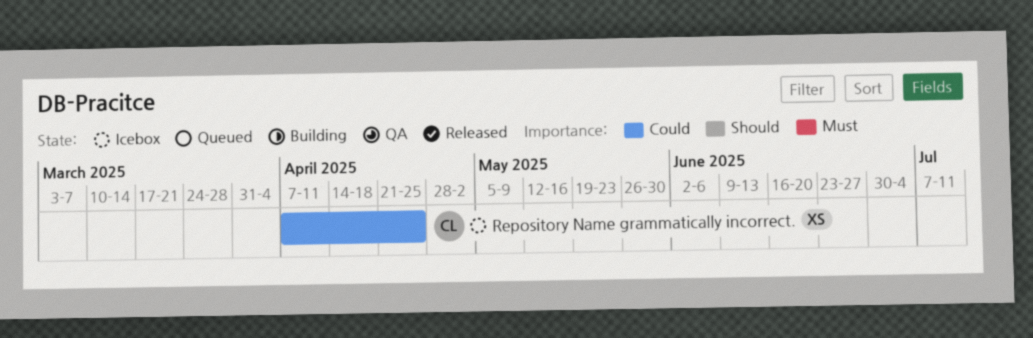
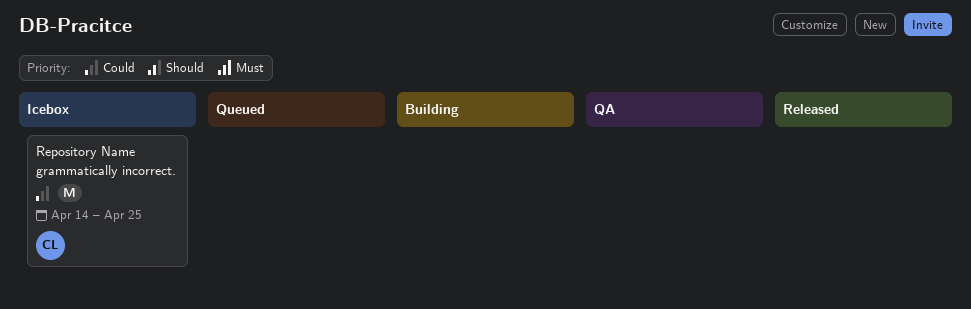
Repository Name grammatically incorrect., estimate: XS -> M
Repository Name grammatically incorrect., start: Apr 7 -> Apr 14

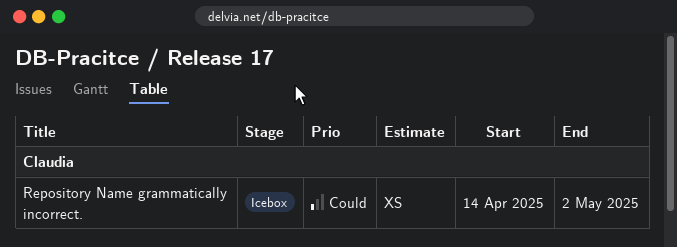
Repository Name grammatically incorrect., estimate: M -> XS
Repository Name grammatically incorrect., due: Apr 25 -> May 2

